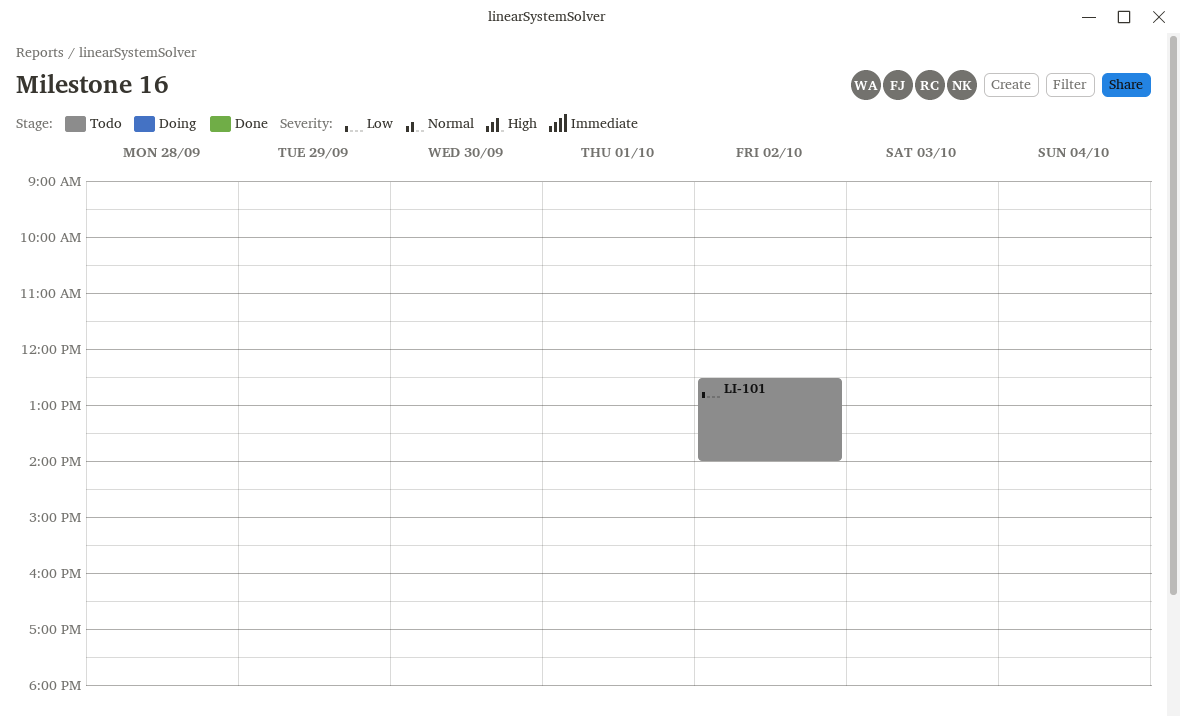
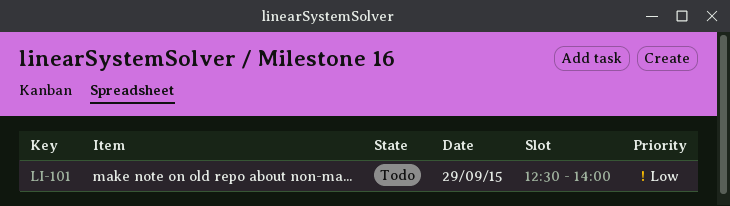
LI-101, day: Oct 2 -> Sep 29

